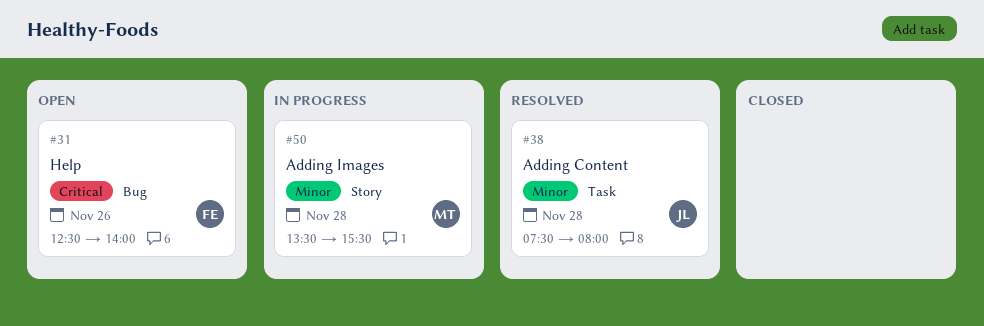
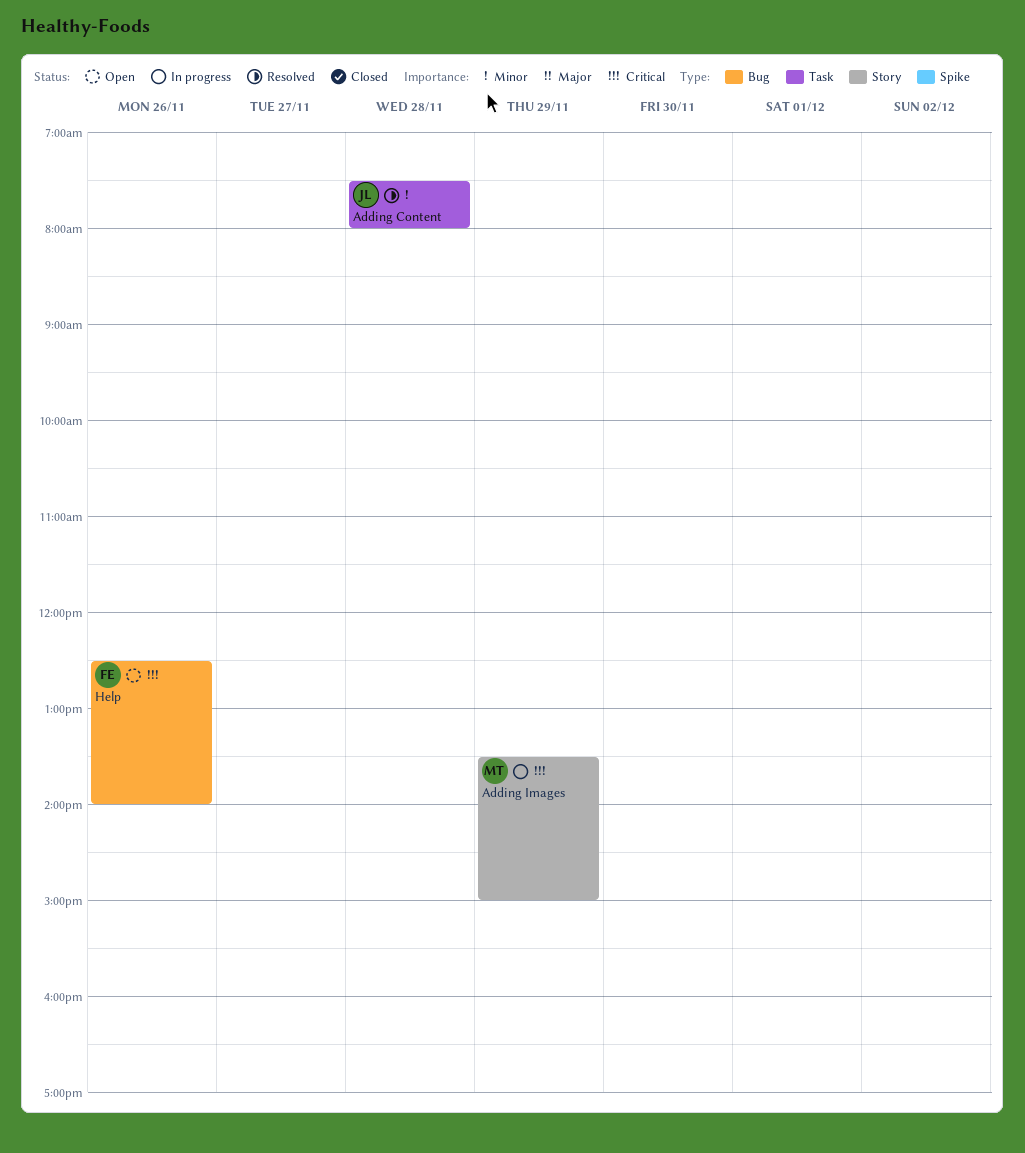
Adding Images, priority: Minor -> Critical
Adding Images, day: Nov 28 -> Nov 29
Adding Images, ends: 15:30 -> 15:00

